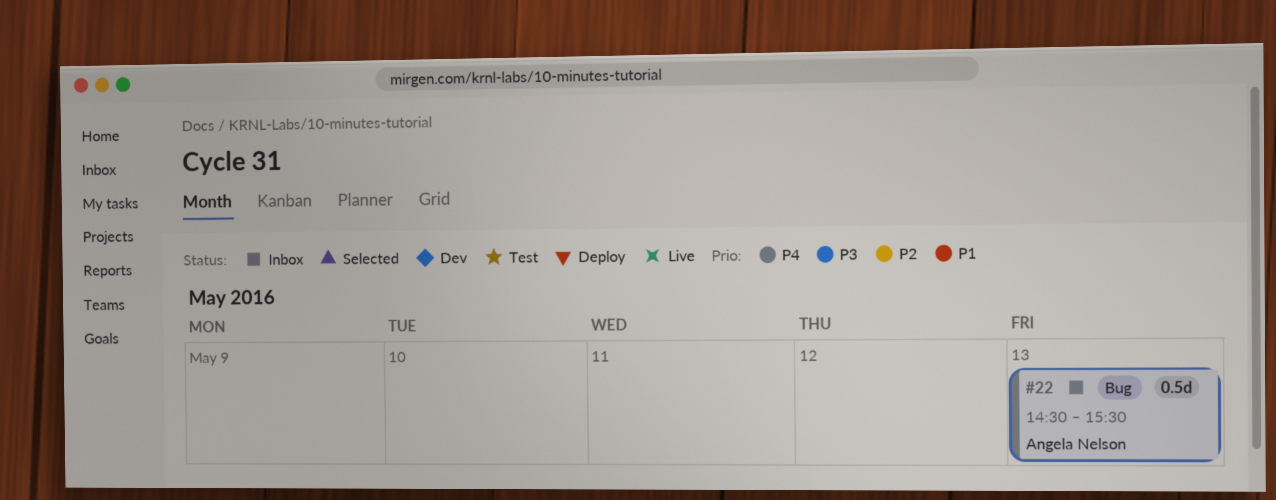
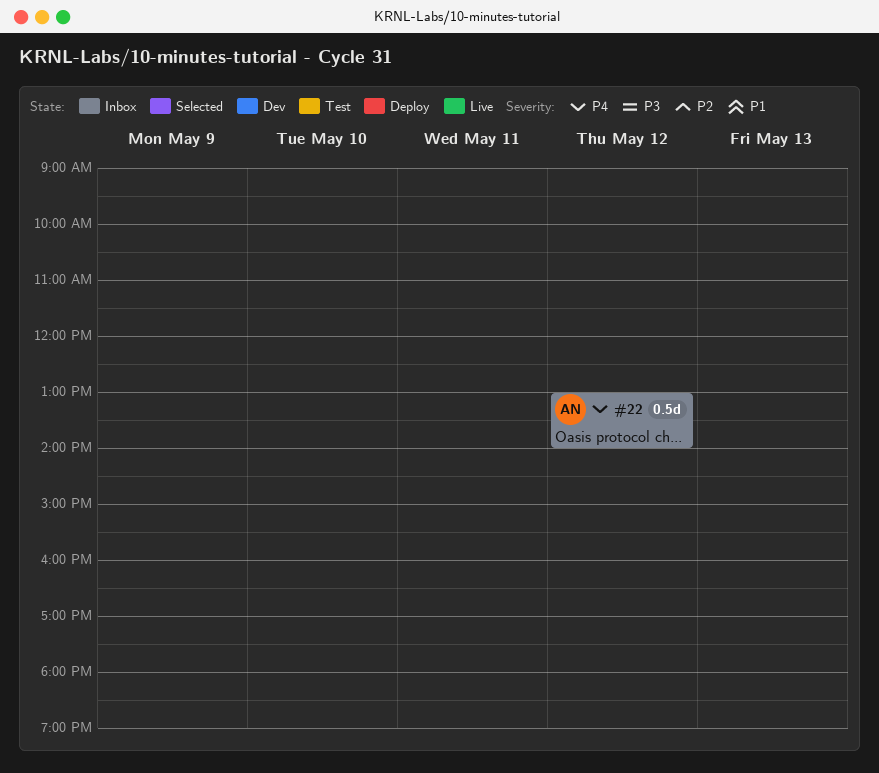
#22, day: May 13 -> May 12
#22, begins: 14:30 -> 13:00
#22, ends: 15:30 -> 14:00

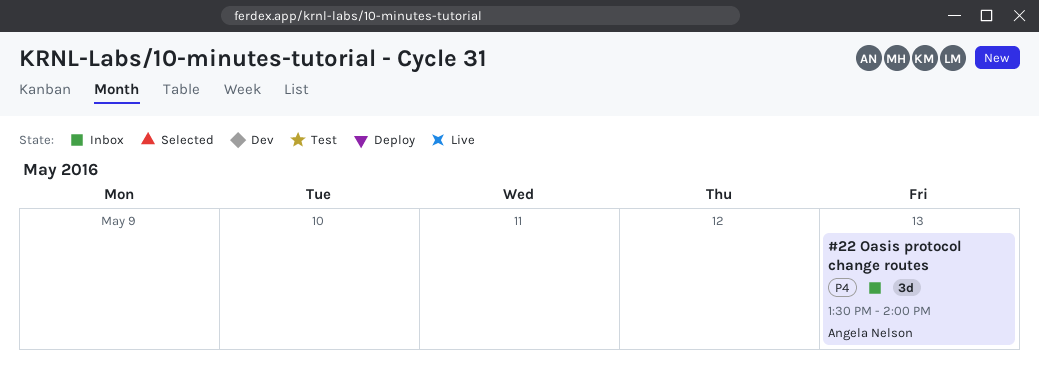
#22, estimate: 0.5d -> 3d
#22, day: May 12 -> May 13
#22, begins: 13:00 -> 13:30

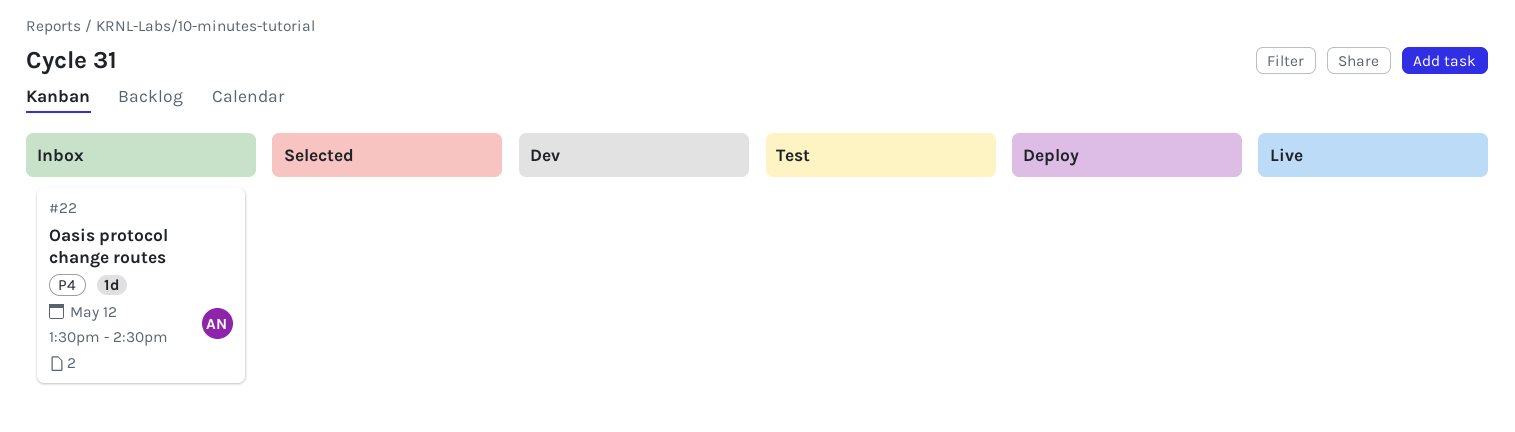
#22, estimate: 3d -> 1d
#22, day: May 13 -> May 12
#22, ends: 14:00 -> 14:30

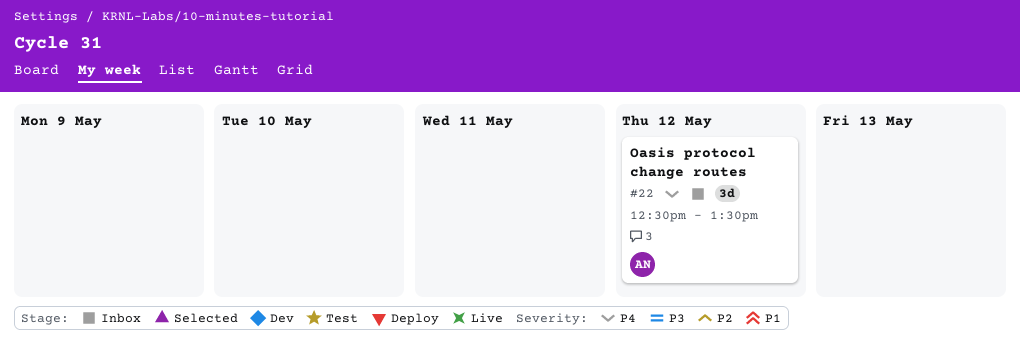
#22, estimate: 1d -> 3d
#22, begins: 13:30 -> 12:30
#22, ends: 14:30 -> 13:30

